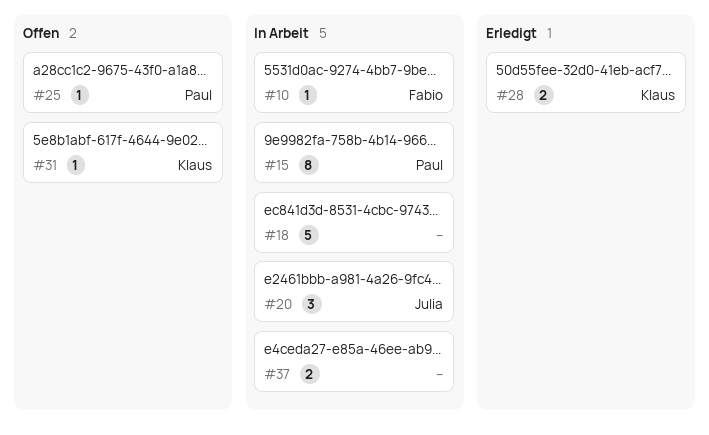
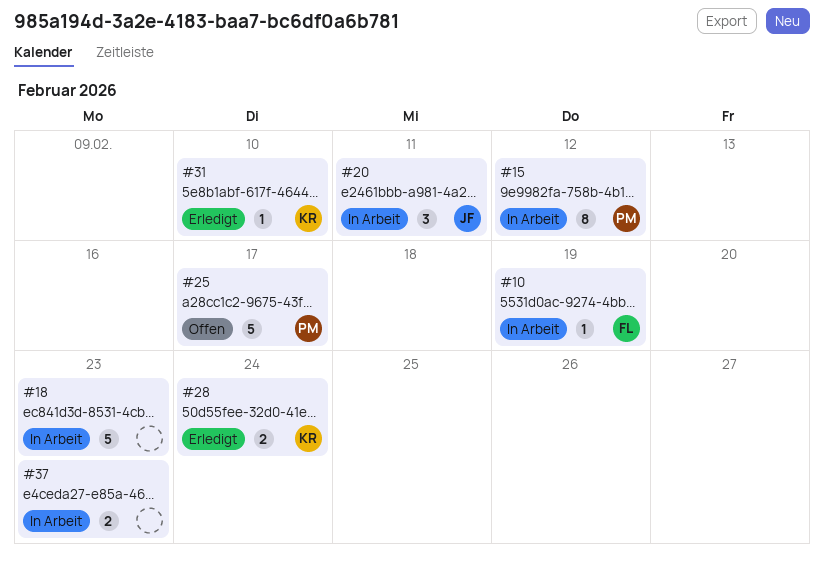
#25, estimate: 1 -> 5
#31, status: Offen -> Erledigt

